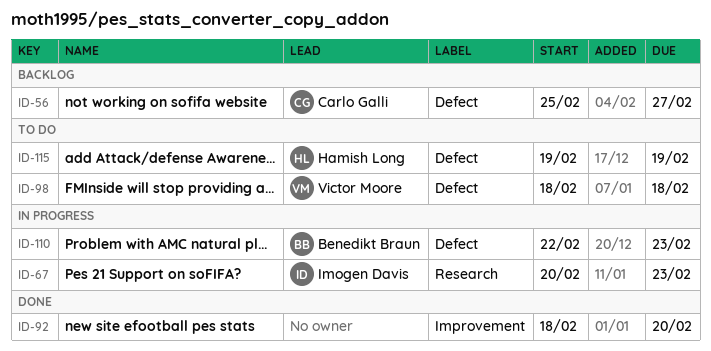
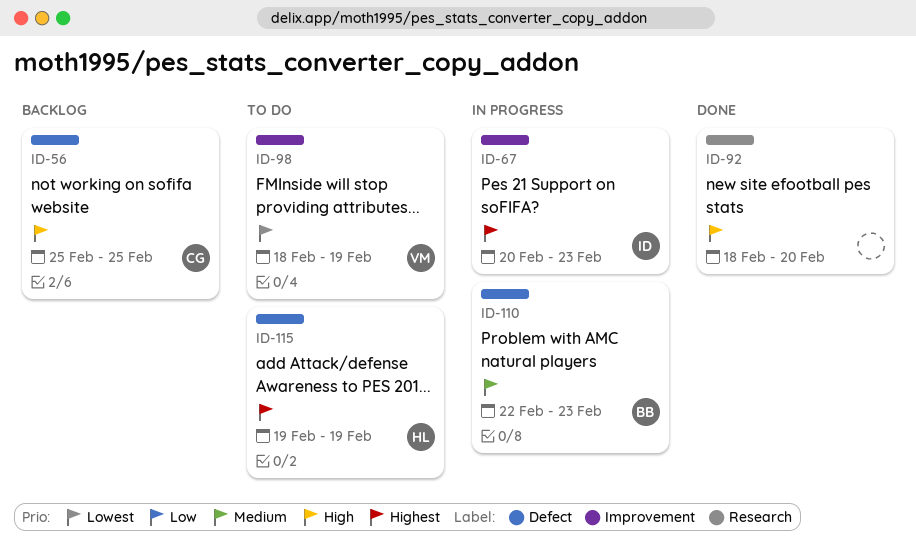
ID-56, due: Feb 27 -> Feb 25
ID-67, label: Research -> Improvement
ID-92, label: Improvement -> Research
ID-98, label: Defect -> Improvement
ID-98, due: Feb 18 -> Feb 19

